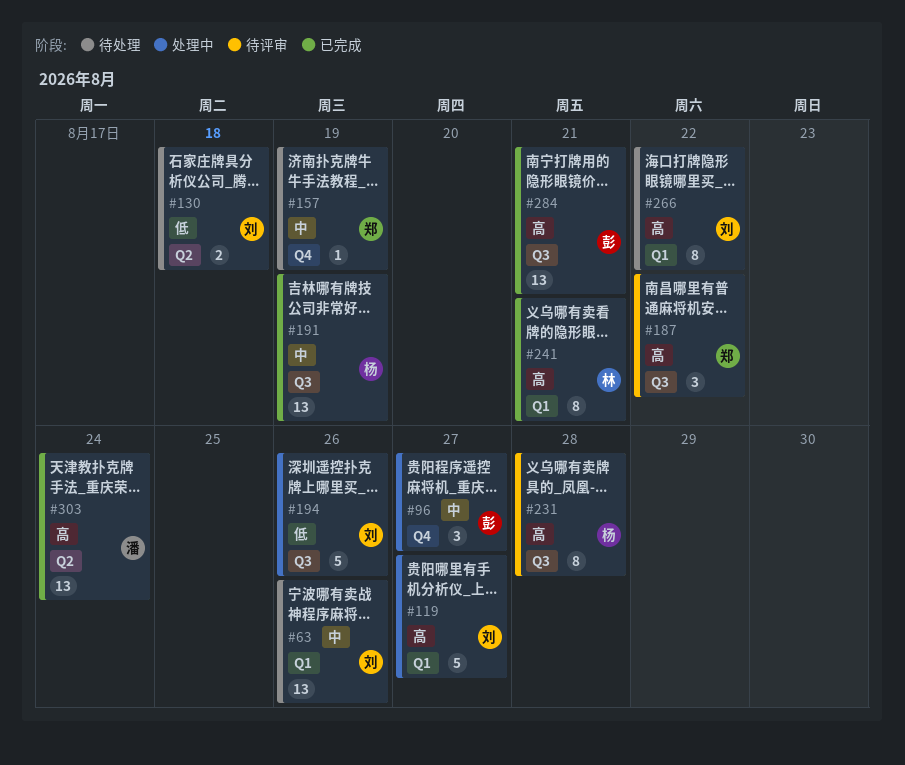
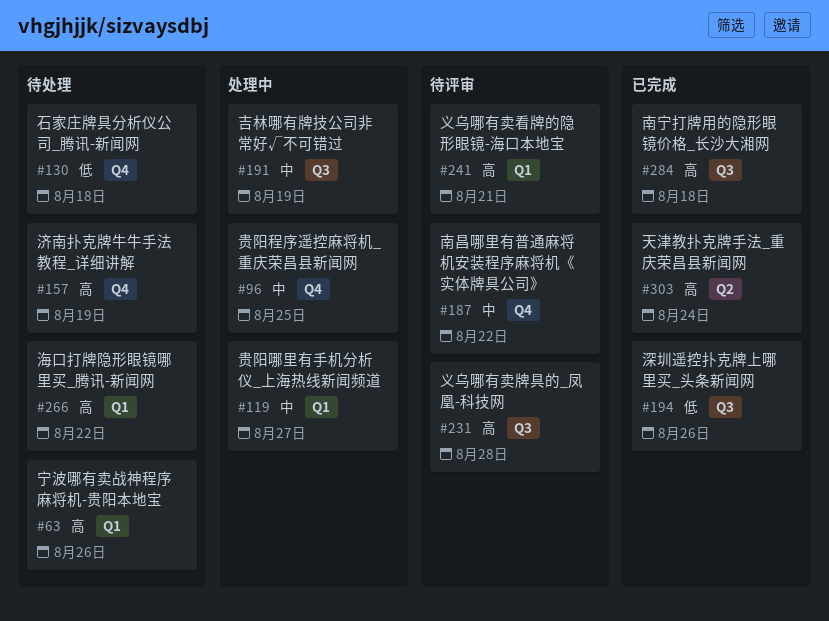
#63, priority: 中 -> 高
#96, due: Aug 27 -> Aug 25
#119, priority: 高 -> 中
#130, label: Q2 -> Q4
#157, priority: 中 -> 高
#187, priority: 高 -> 中
#187, label: Q3 -> Q4
#191, status: 已完成 -> 处理中
#194, status: 处理中 -> 已完成
#241, status: 已完成 -> 待评审
#284, due: Aug 21 -> Aug 18

